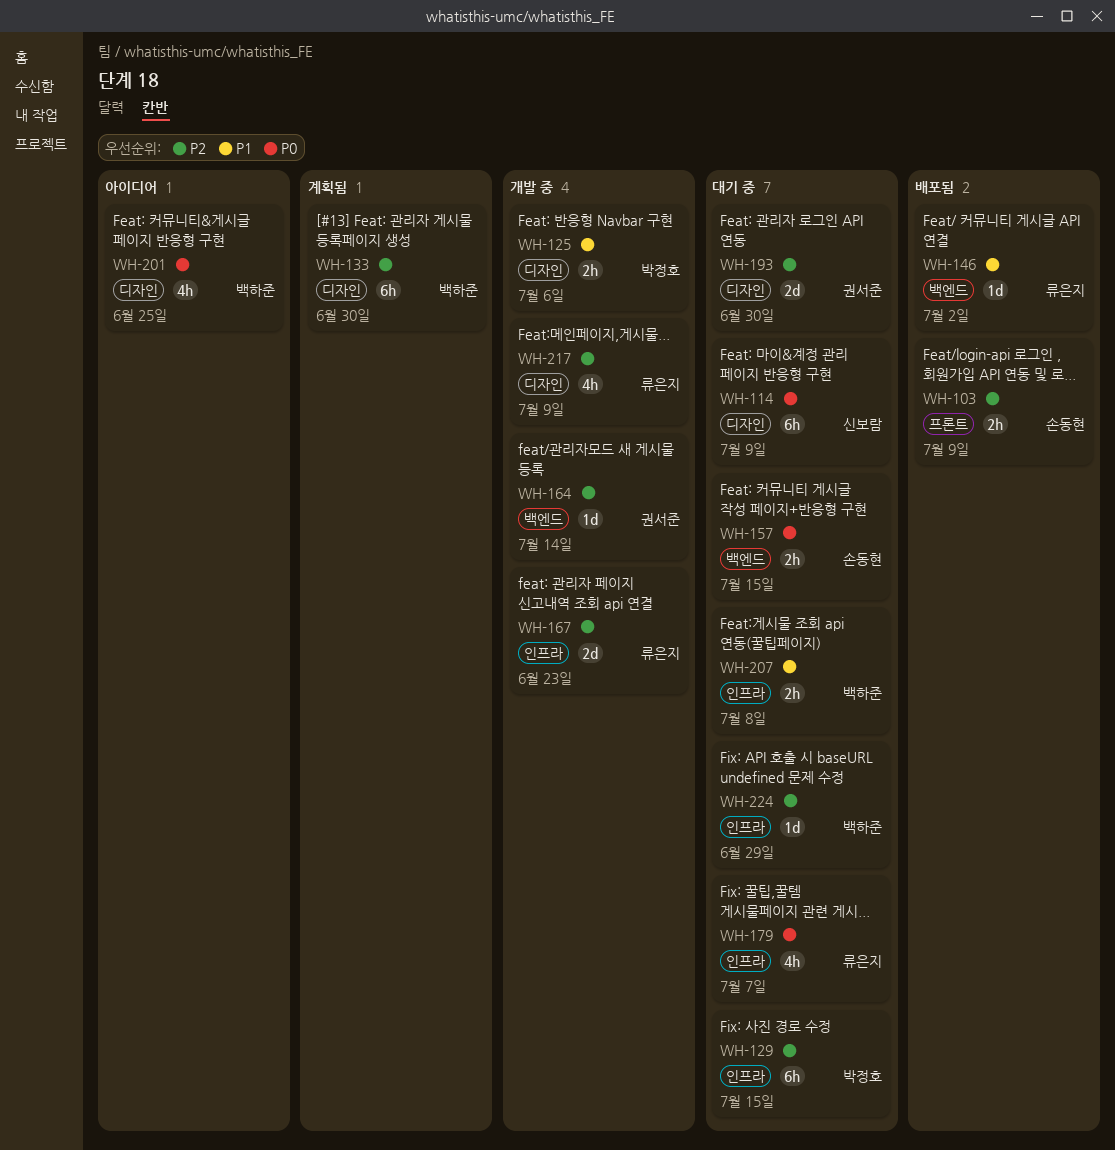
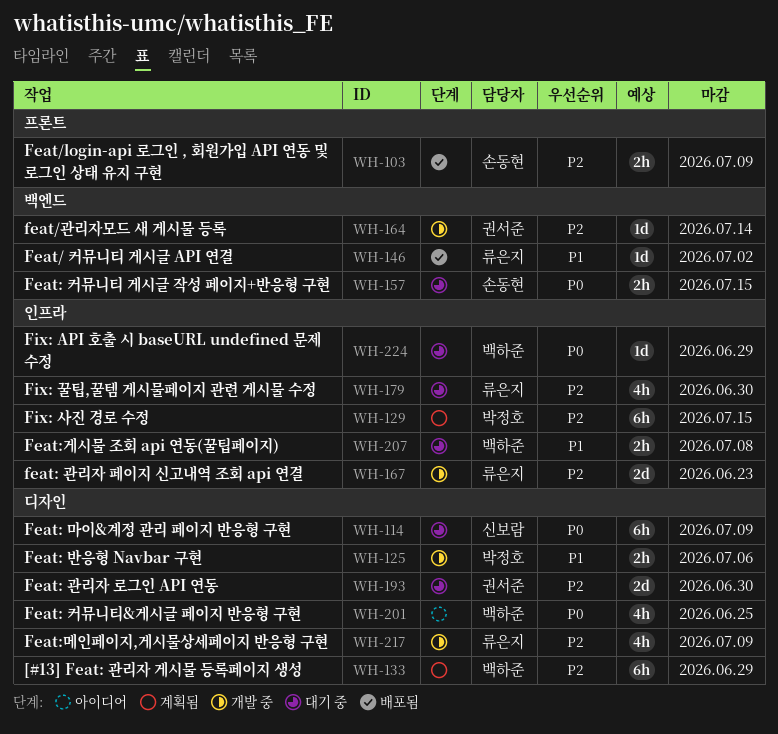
WH-129, status: 대기 중 -> 계획됨
WH-133, due: Jun 30 -> Jun 29
WH-179, priority: P0 -> P2
WH-179, due: Jul 7 -> Jun 30
WH-224, priority: P2 -> P0

